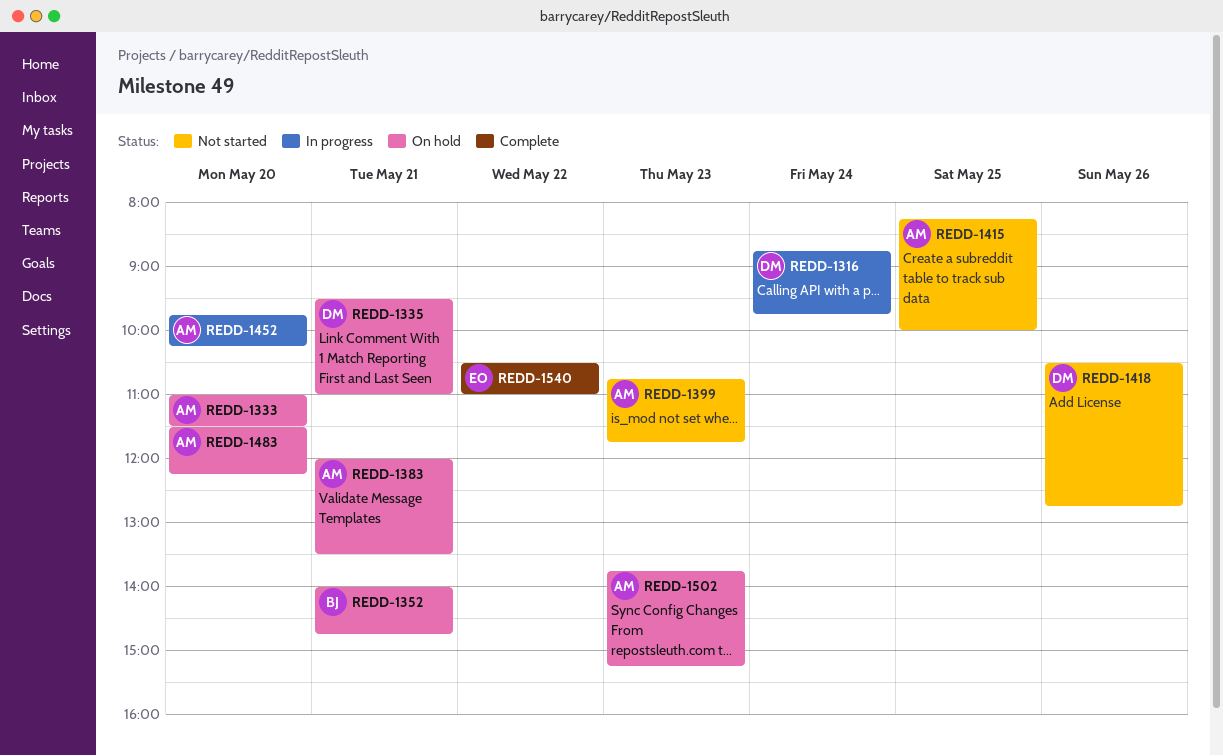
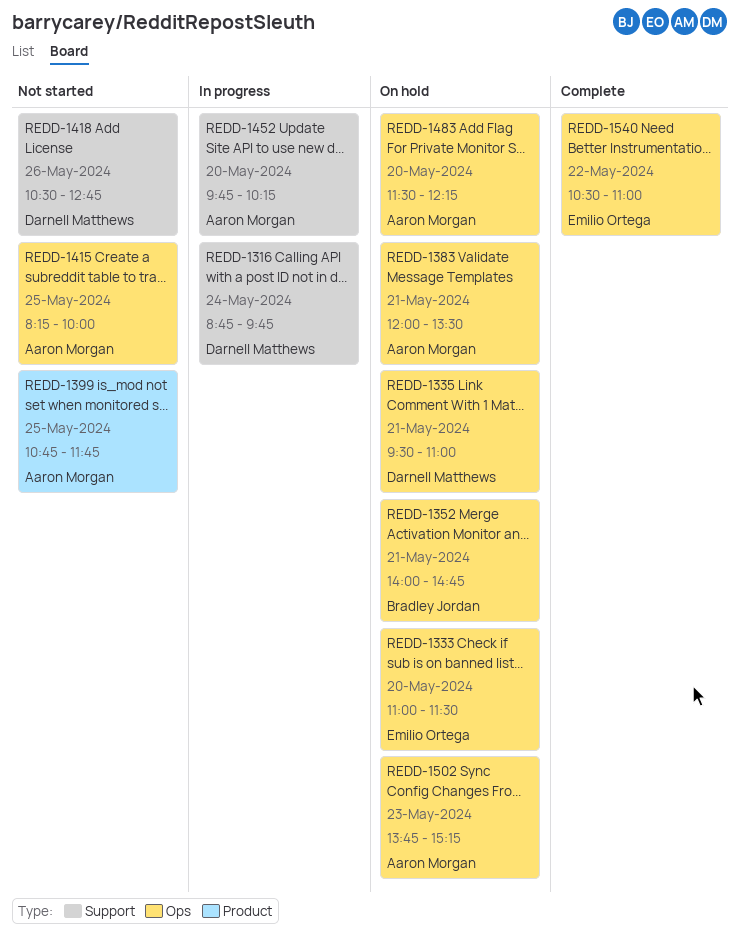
REDD-1333, owner: Aaron Morgan -> Emilio Ortega
REDD-1399, day: May 23 -> May 25

